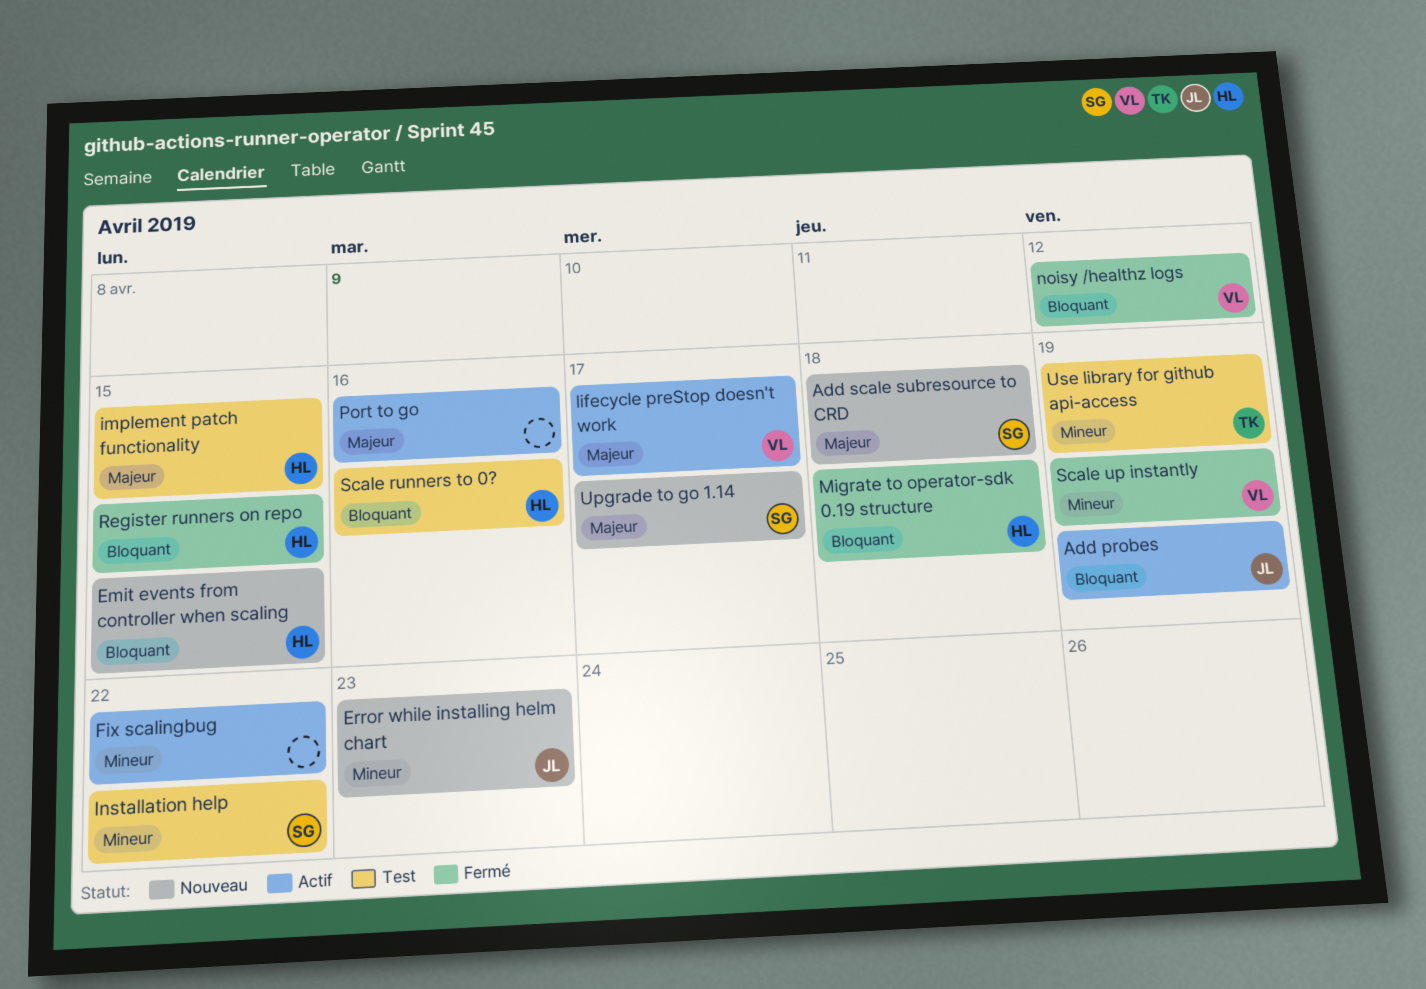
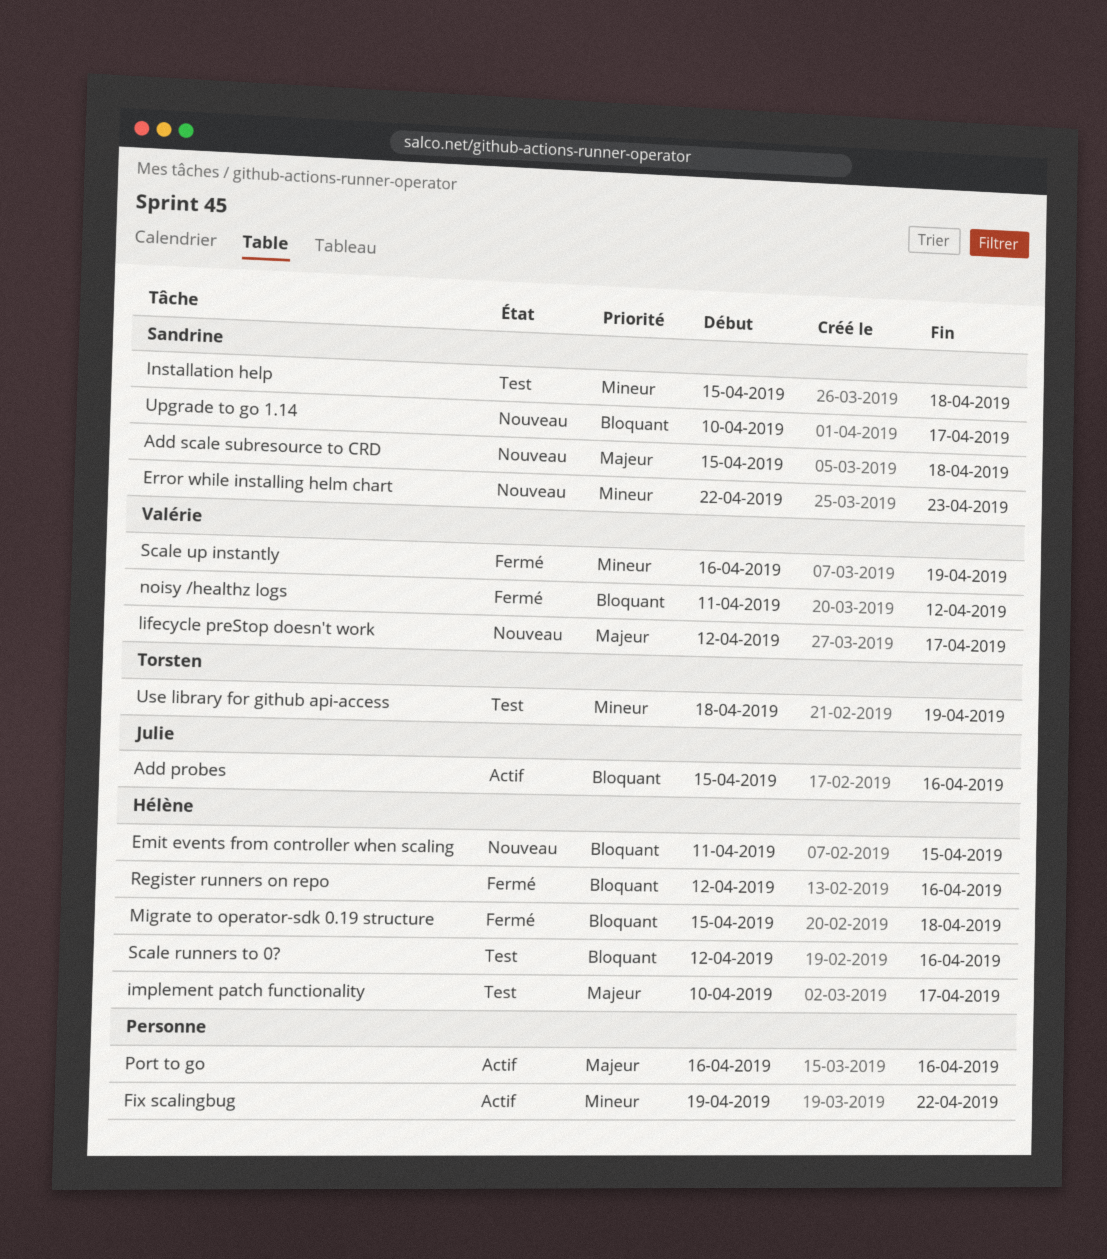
Add probes, due: Apr 19 -> Apr 16
Error while installing helm chart, owner: Julie -> Sandrine
implement patch functionality, due: Apr 15 -> Apr 17
Installation help, due: Apr 22 -> Apr 18
lifecycle preStop doesn't work, status: Actif -> Nouveau
Register runners on repo, due: Apr 15 -> Apr 16
Upgrade to go 1.14, priority: Majeur -> Bloquant

